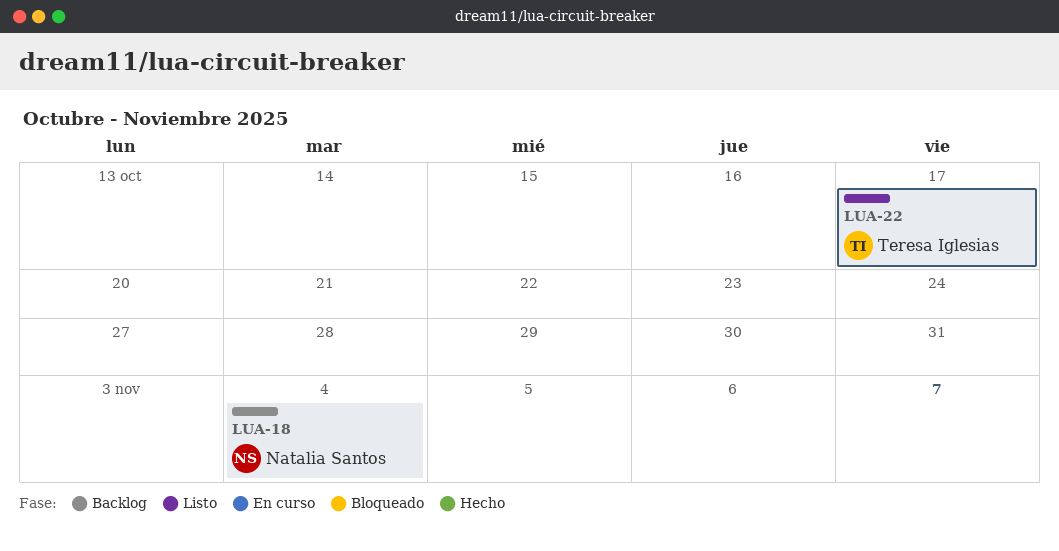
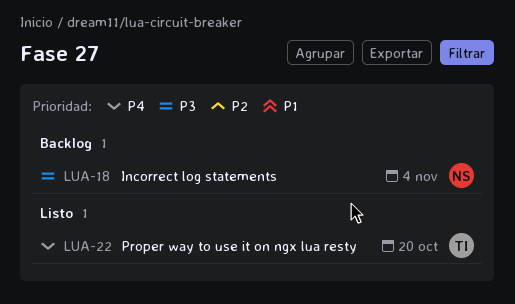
LUA-22, due: Oct 17 -> Oct 20

